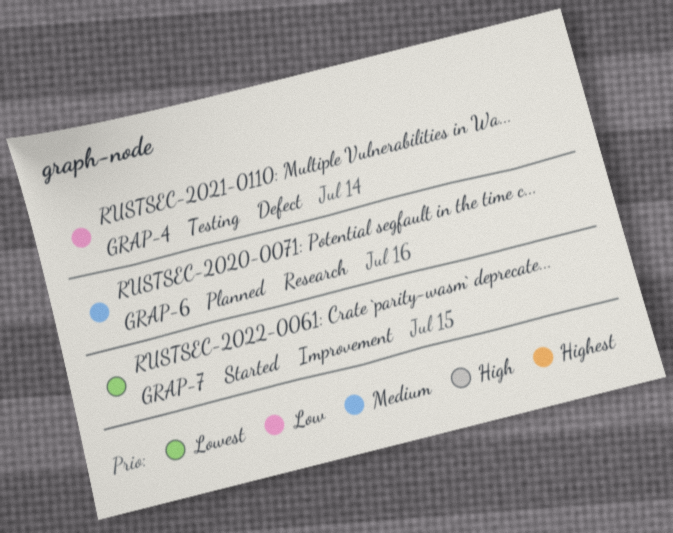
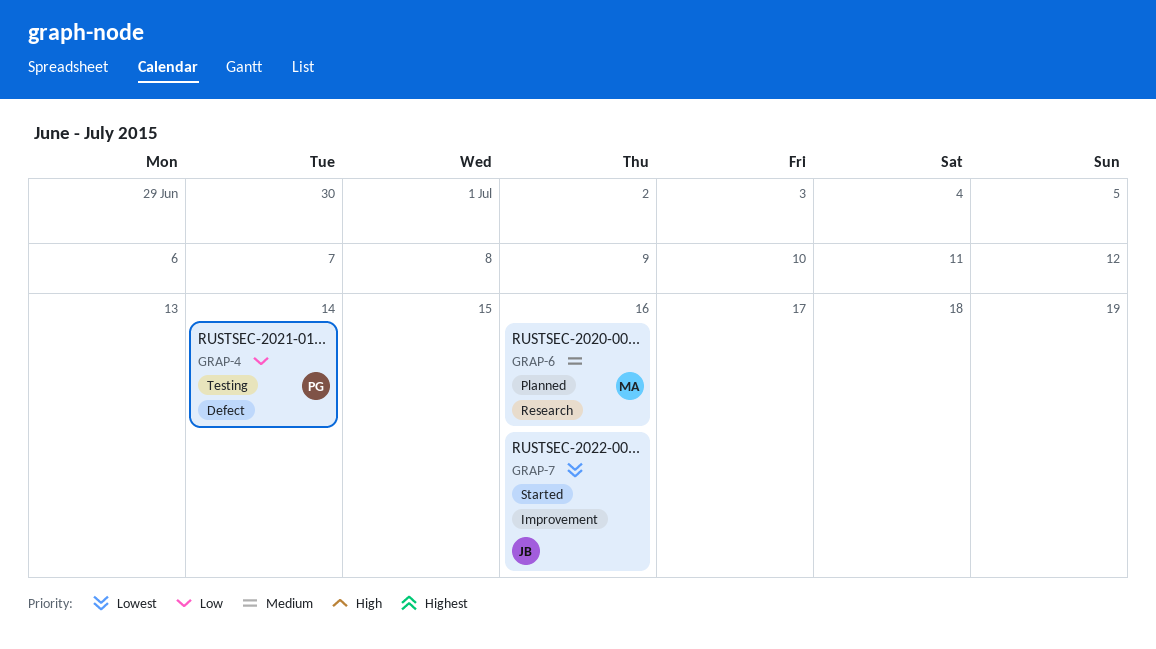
GRAP-7, due: Jul 15 -> Jul 16

